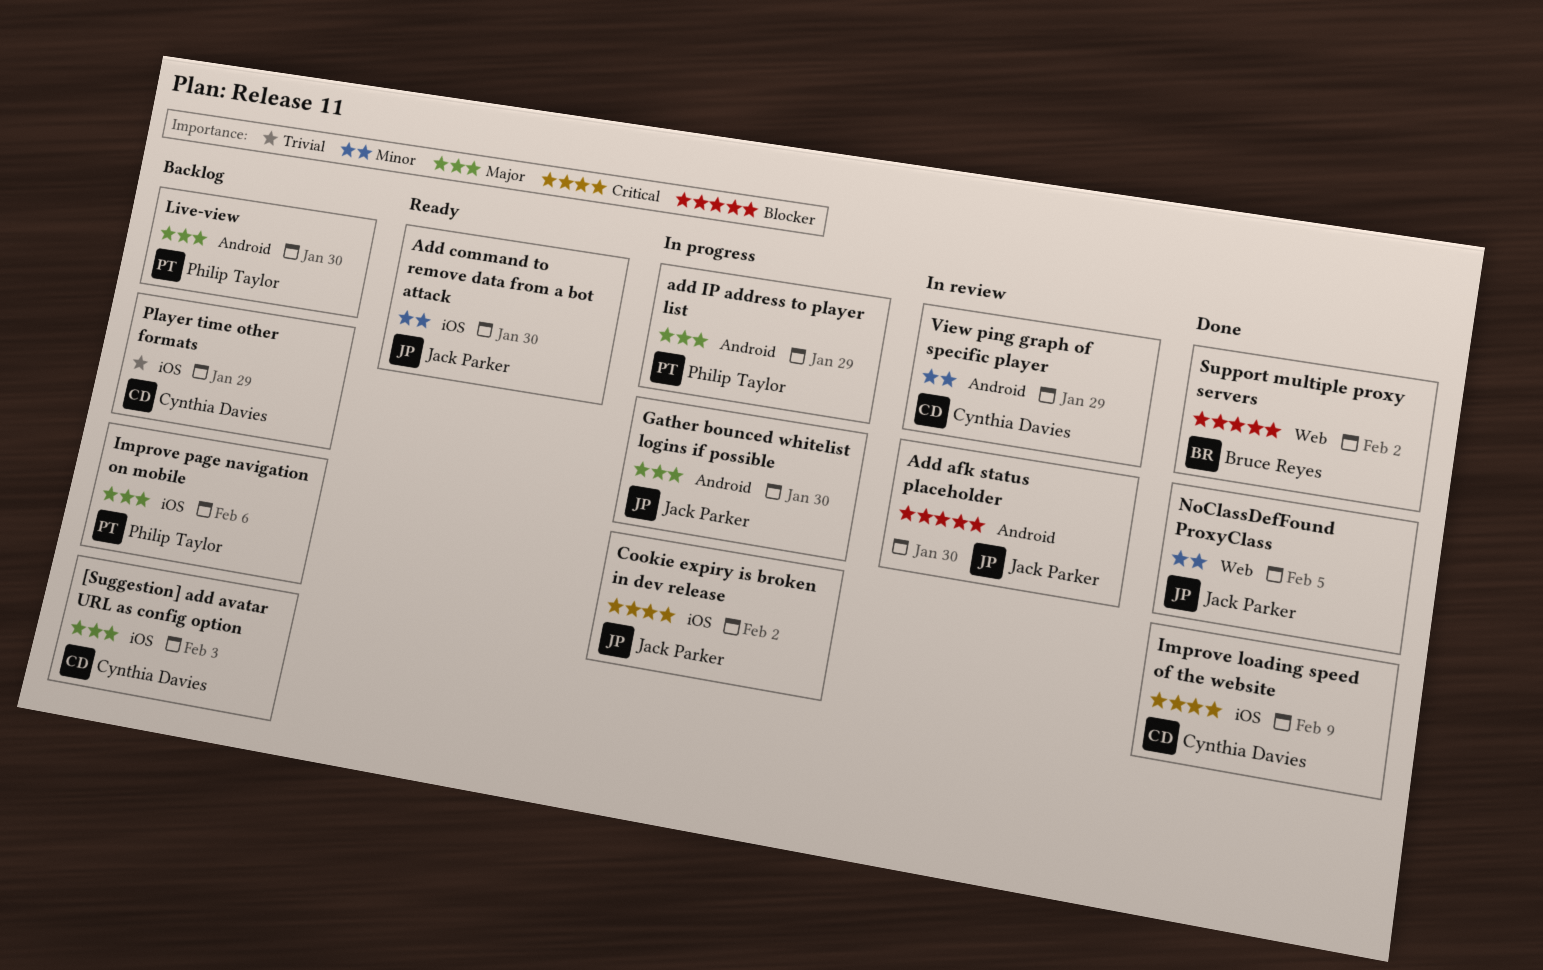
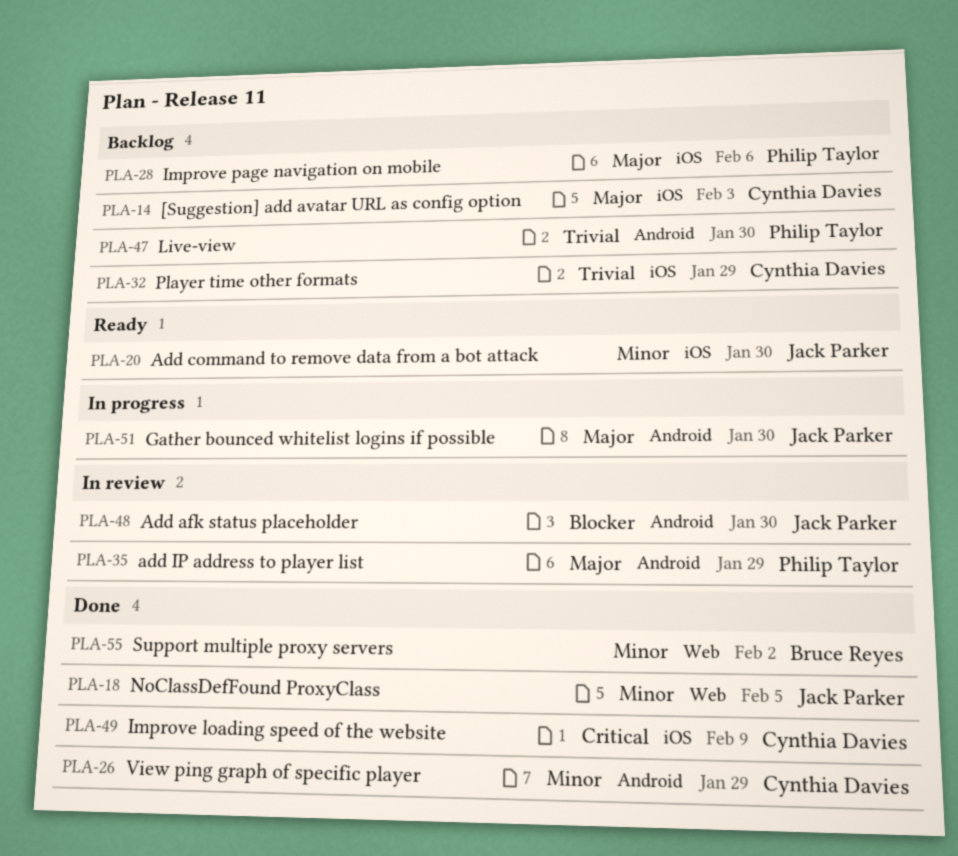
add IP address to player list, status: In progress -> In review
Cookie expiry is broken in dev release: present -> none
Live-view, priority: Major -> Trivial
Support multiple proxy servers, priority: Blocker -> Minor
View ping graph of specific player, status: In review -> Done

